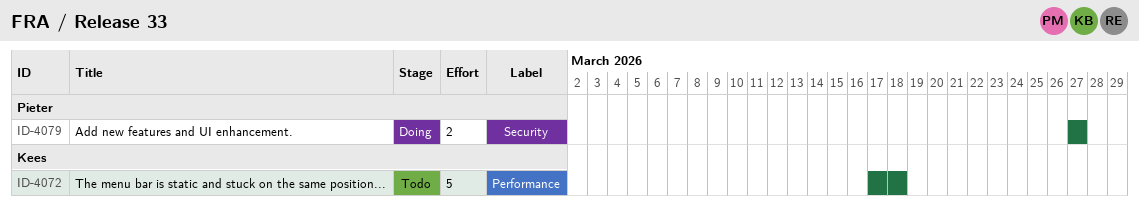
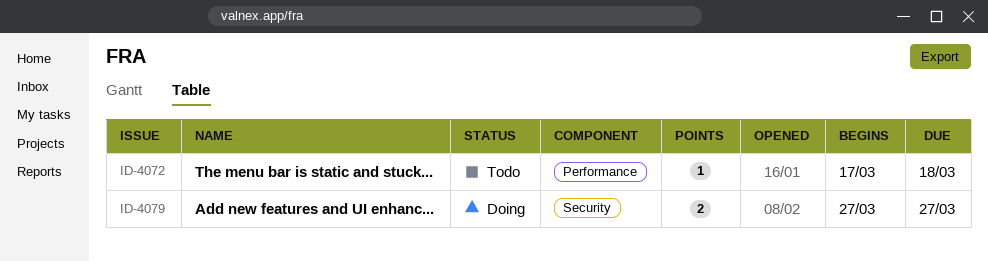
ID-4072, estimate: 5 -> 1

